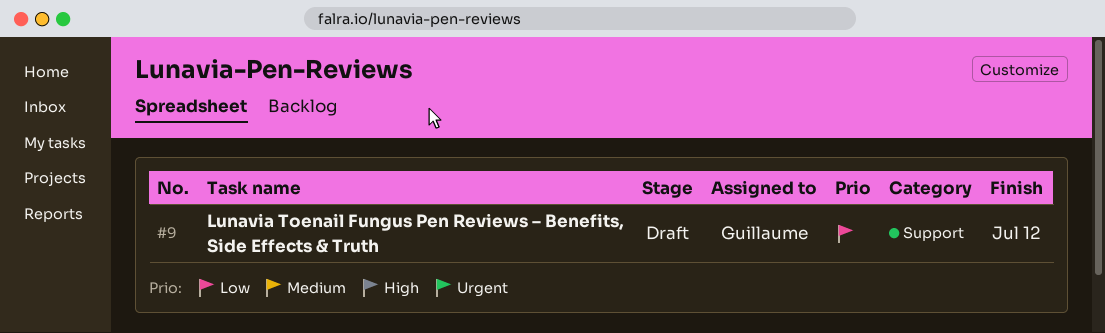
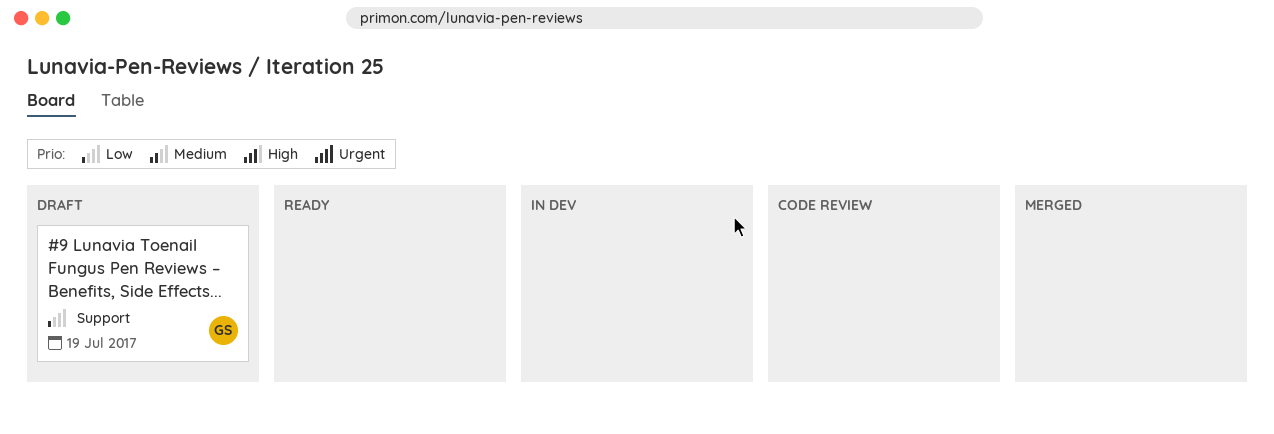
#9, due: Jul 12 -> Jul 19

